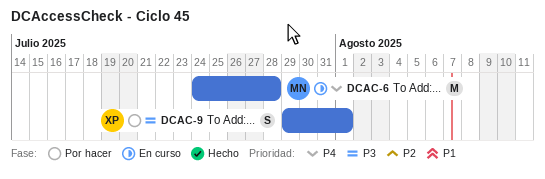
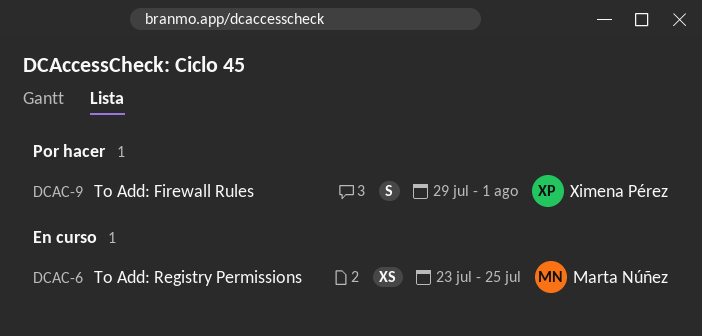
DCAC-6, estimate: M -> XS
DCAC-6, start: Jul 24 -> Jul 23
DCAC-6, due: Jul 28 -> Jul 25

